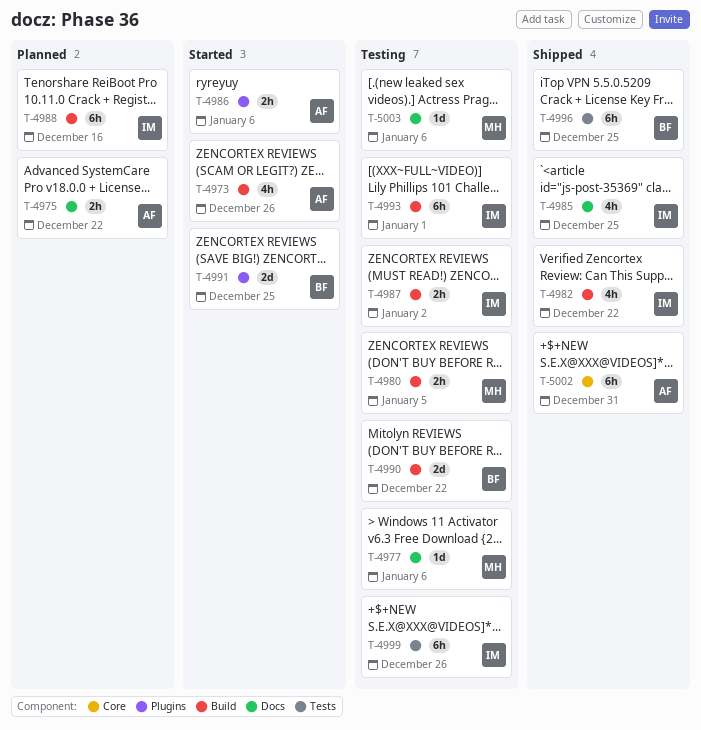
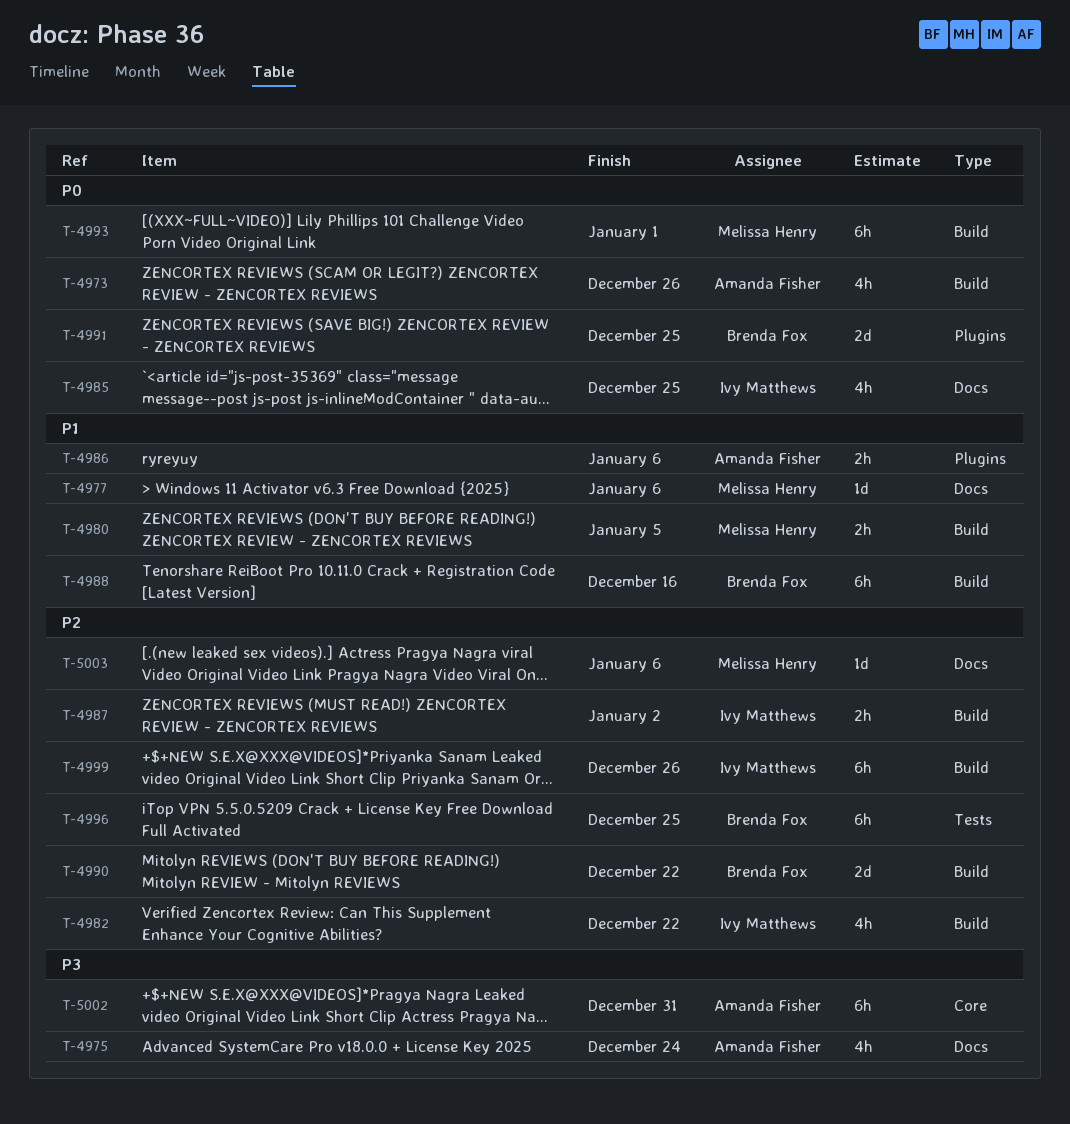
T-4975, estimate: 2h -> 4h
T-4975, due: Dec 22 -> Dec 24
T-4988, owner: Ivy Matthews -> Brenda Fox
T-4993, owner: Ivy Matthews -> Melissa Henry
T-4999, label: Tests -> Build

